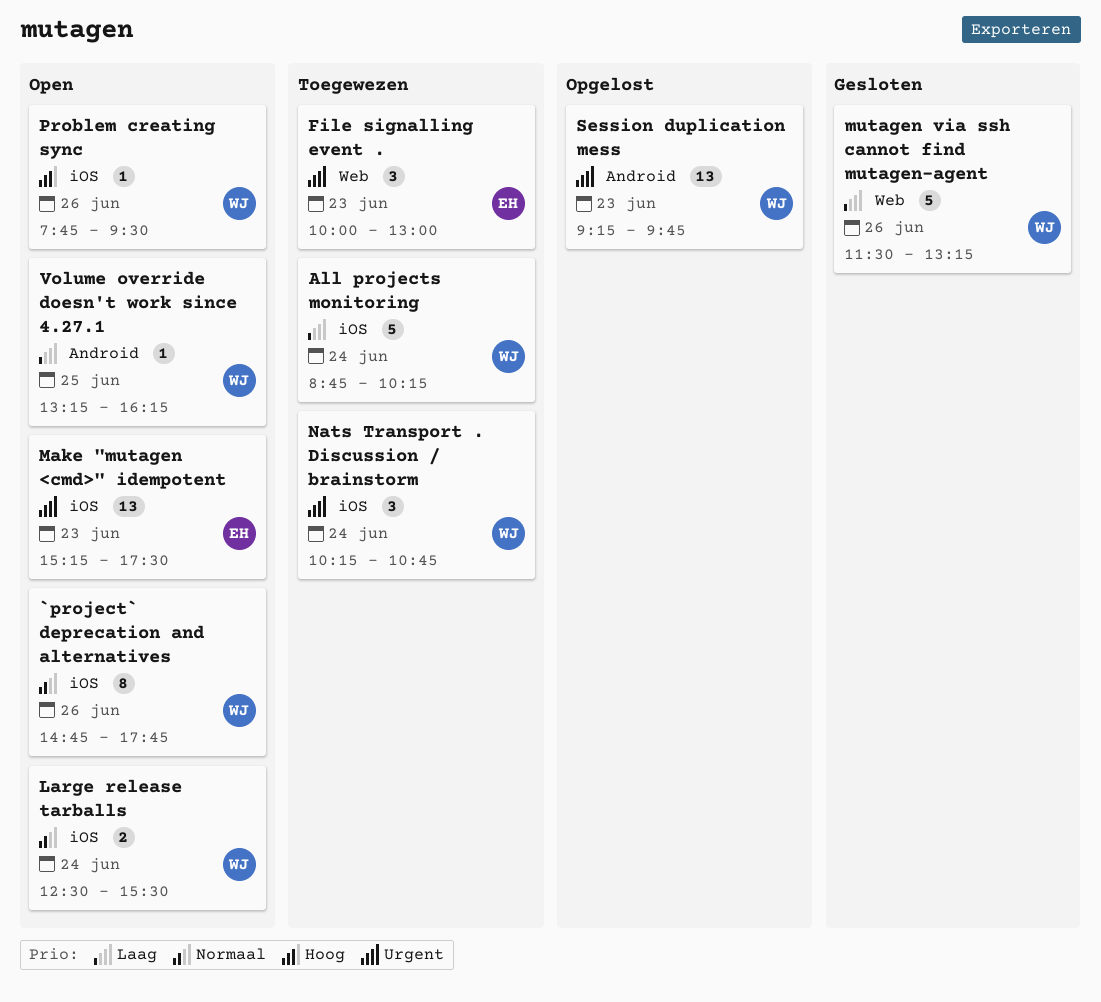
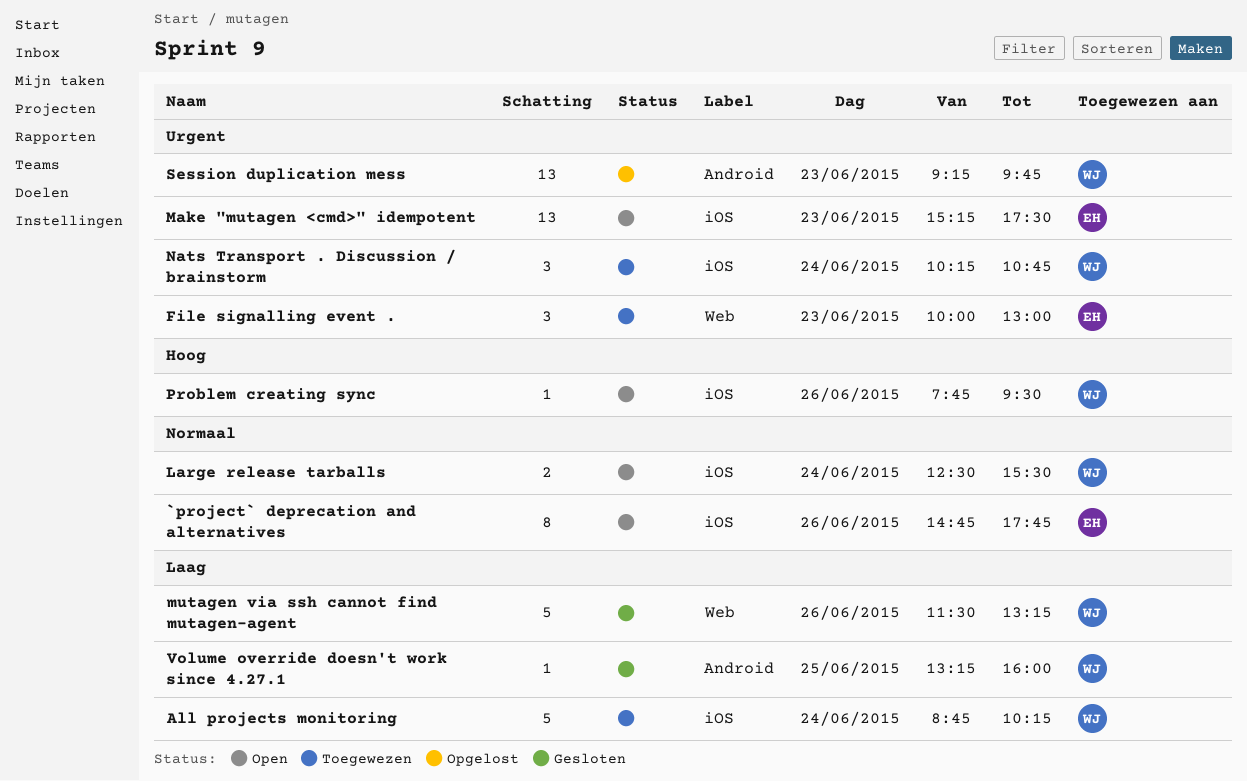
`project` deprecation and alternatives, owner: WJ -> EH
Volume override doesn't work since 4.27.1, status: Open -> Gesloten
Volume override doesn't work since 4.27.1, ends: 16:15 -> 16:00

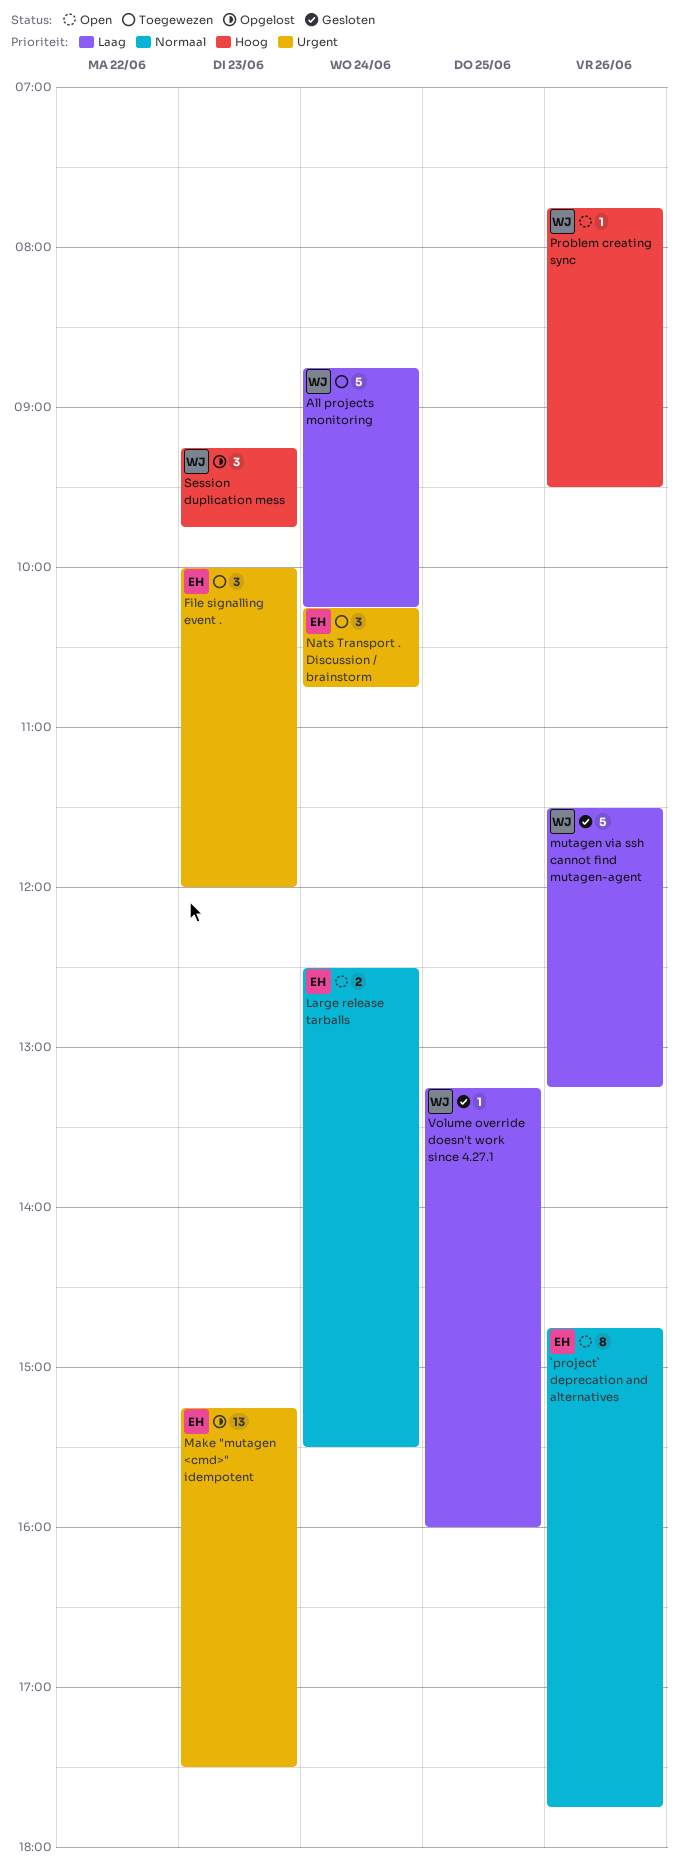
File signalling event ., ends: 13:00 -> 12:00
Large release tarballs, owner: WJ -> EH
Make "mutagen <cmd>" idempotent, status: Open -> Opgelost
Nats Transport . Discussion / brainstorm, owner: WJ -> EH
Session duplication mess, priority: Urgent -> Hoog
Session duplication mess, estimate: 13 -> 3

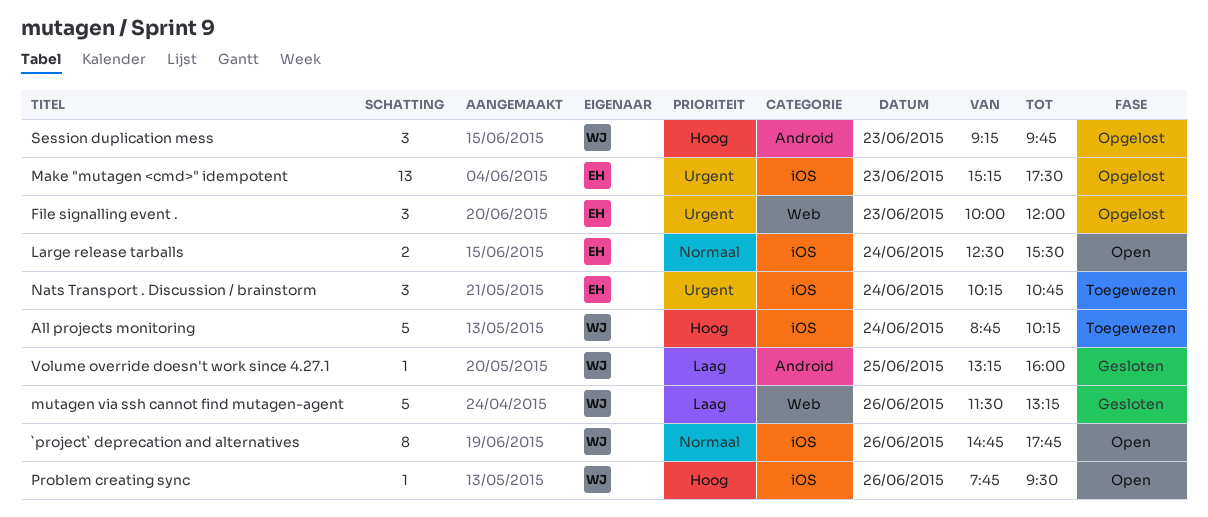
`project` deprecation and alternatives, owner: EH -> WJ
All projects monitoring, priority: Laag -> Hoog
File signalling event ., status: Toegewezen -> Opgelost

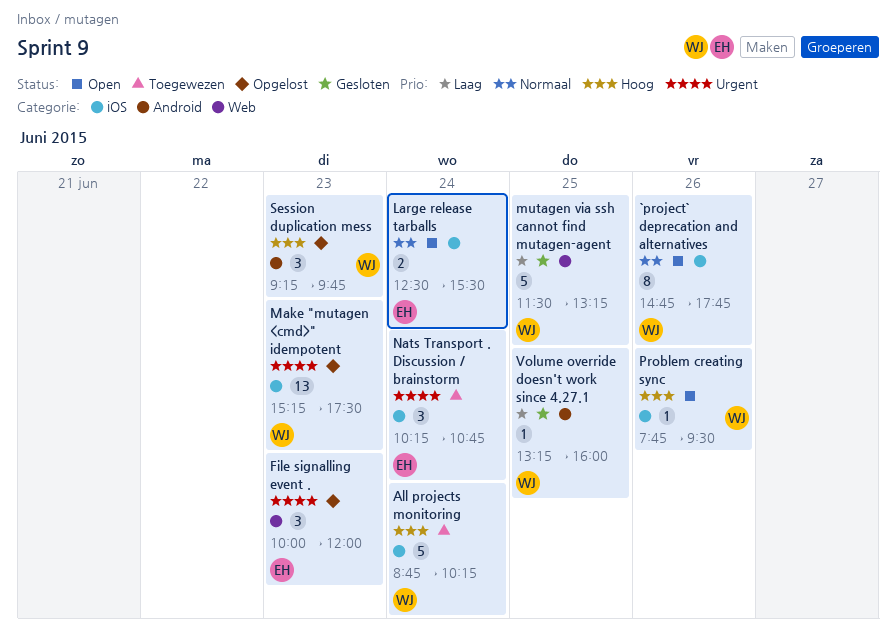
Make "mutagen <cmd>" idempotent, owner: EH -> WJ
mutagen via ssh cannot find mutagen-agent, day: Jun 26 -> Jun 25

